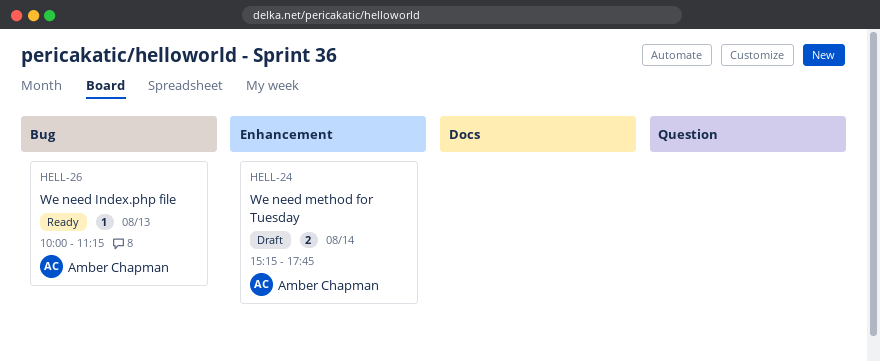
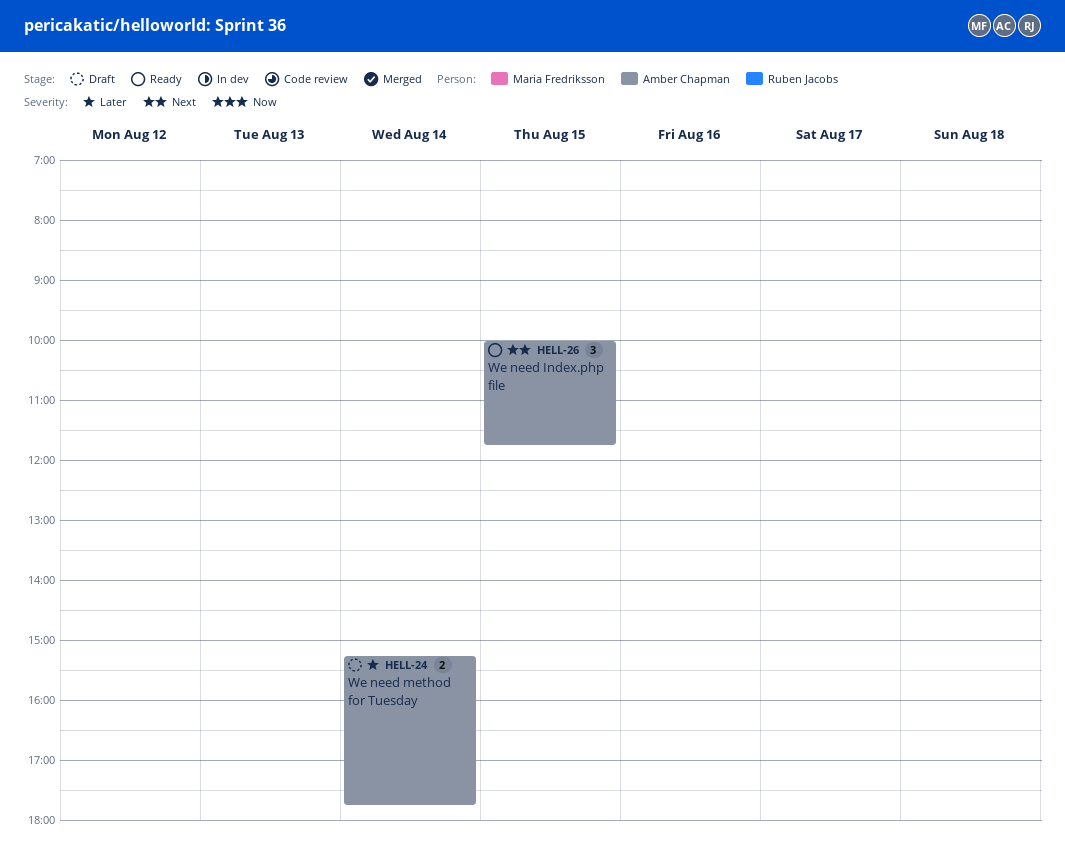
HELL-26, estimate: 1 -> 3
HELL-26, day: Aug 13 -> Aug 15
HELL-26, ends: 11:15 -> 11:45

